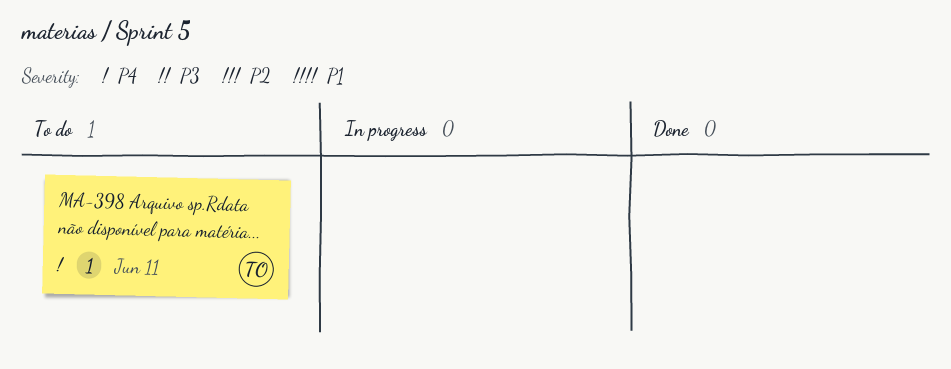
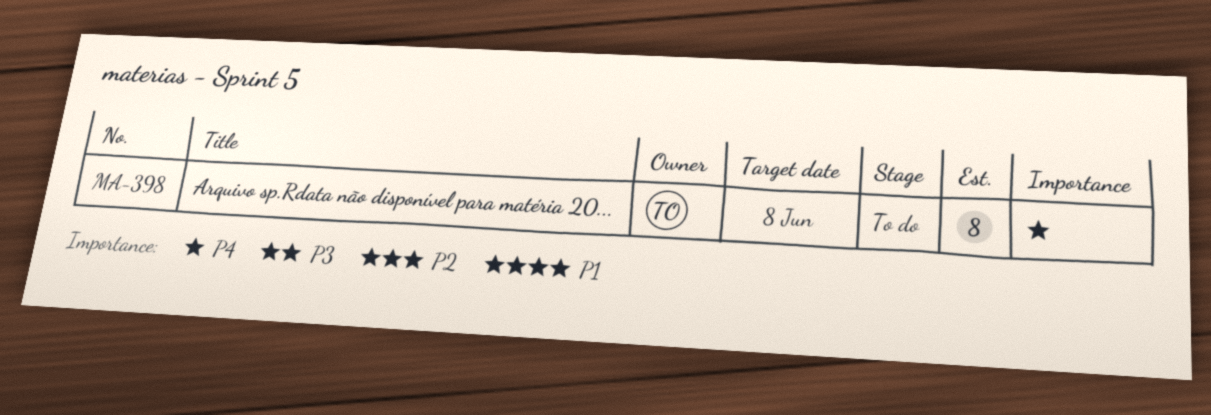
MA-398, estimate: 1 -> 8
MA-398, due: Jun 11 -> Jun 8

